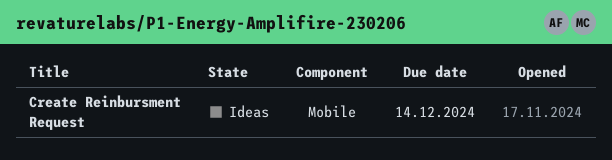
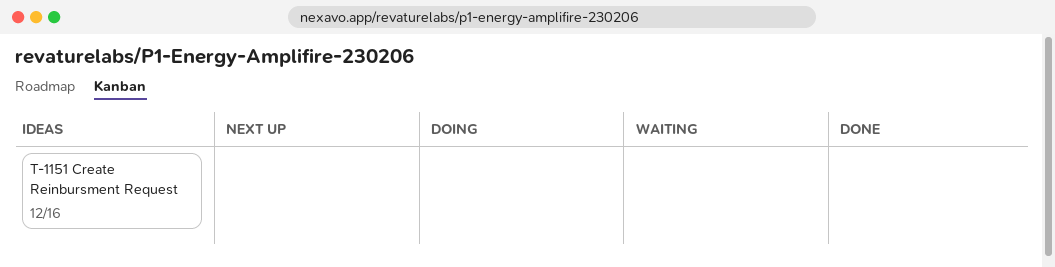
Create Reinbursment Request, due: Dec 14 -> Dec 16

